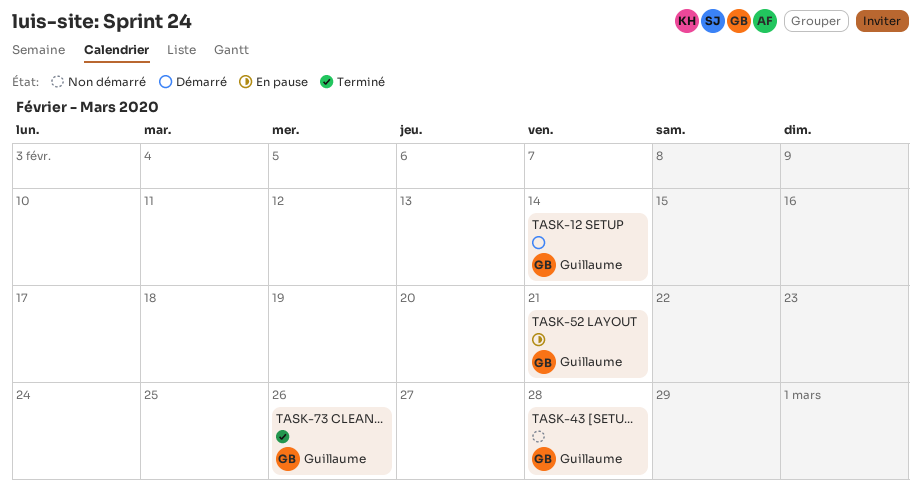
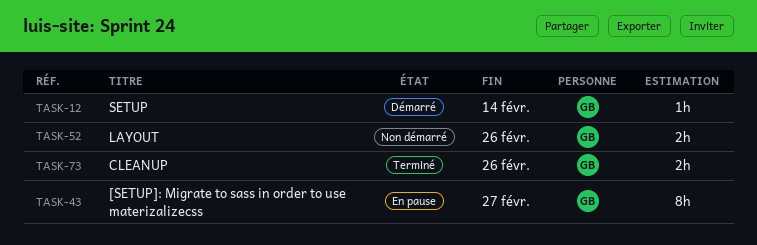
TASK-43, status: Non démarré -> En pause
TASK-43, due: Feb 28 -> Feb 27
TASK-52, status: En pause -> Non démarré
TASK-52, due: Feb 21 -> Feb 26

